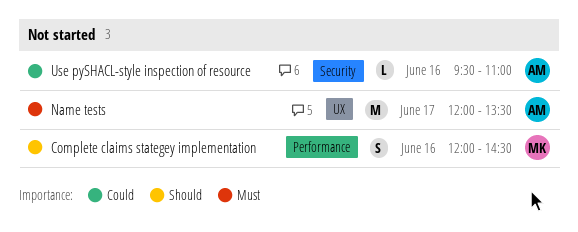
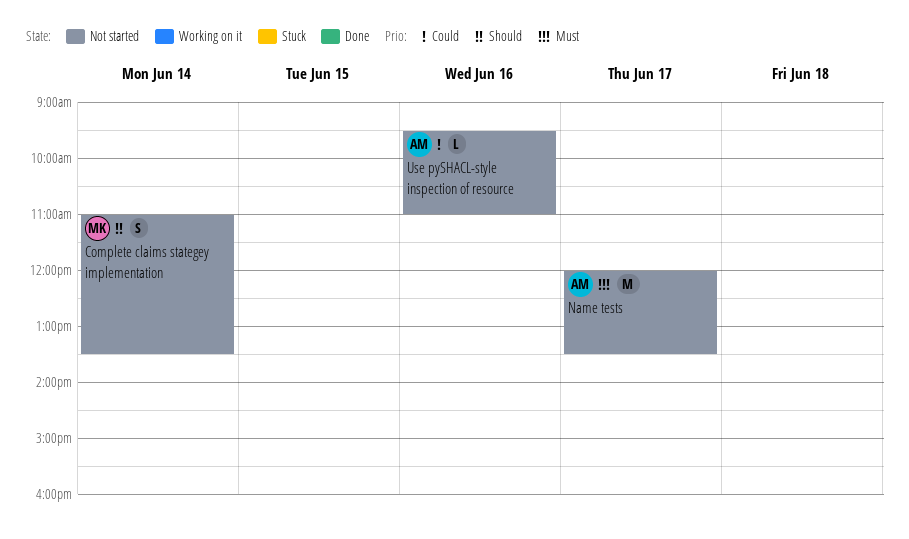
Complete claims stategey implementation, day: Jun 16 -> Jun 14
Complete claims stategey implementation, begins: 12:00 -> 11:00
Complete claims stategey implementation, ends: 14:30 -> 13:30

